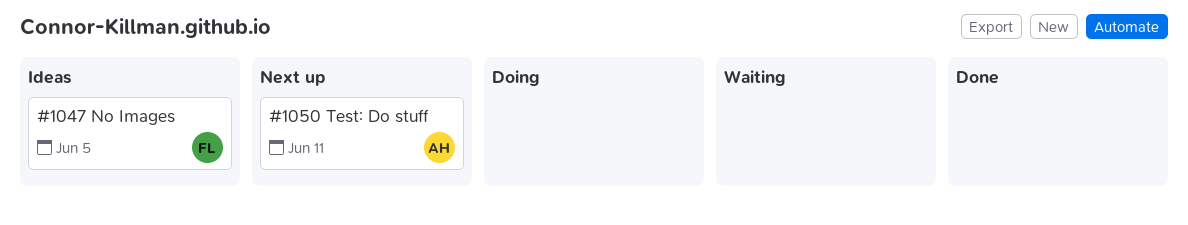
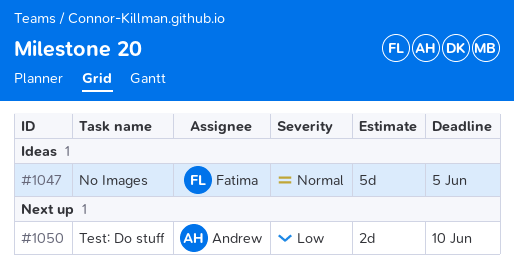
#1050, due: Jun 11 -> Jun 10

